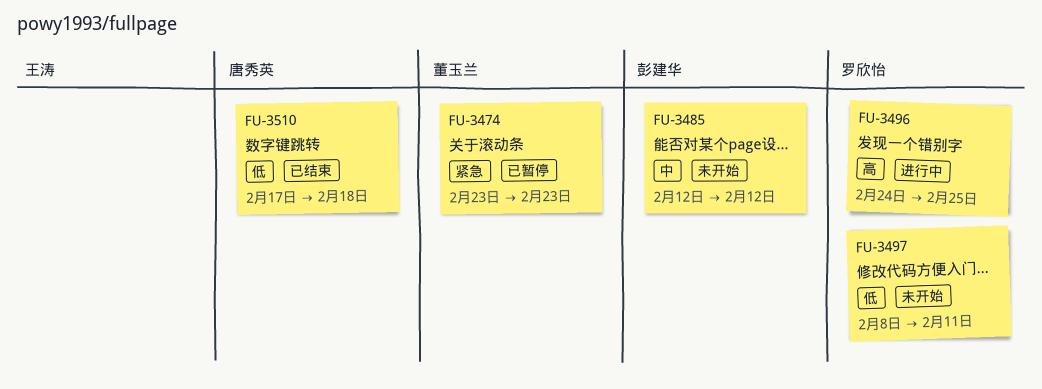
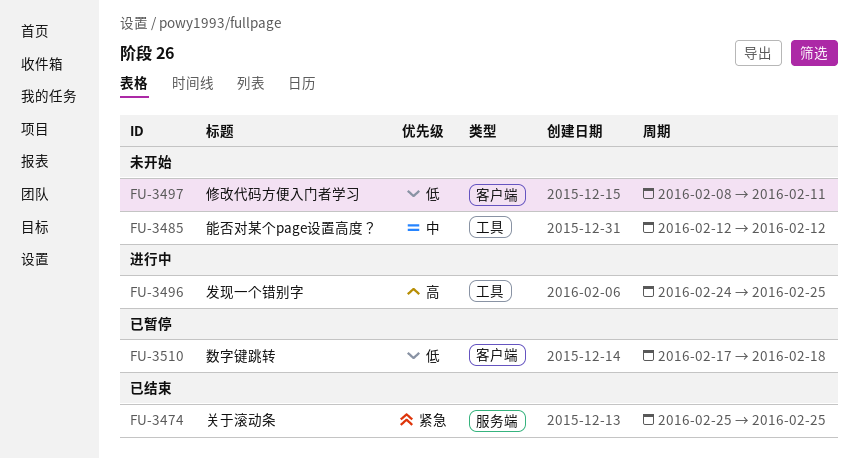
FU-3474, status: 已暂停 -> 已结束
FU-3474, start: Feb 23 -> Feb 25
FU-3474, due: Feb 23 -> Feb 25
FU-3510, status: 已结束 -> 已暂停

